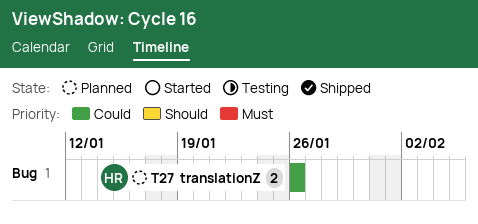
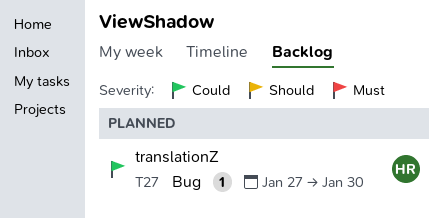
T27, estimate: 2 -> 1
T27, start: Jan 26 -> Jan 27
T27, due: Jan 26 -> Jan 30

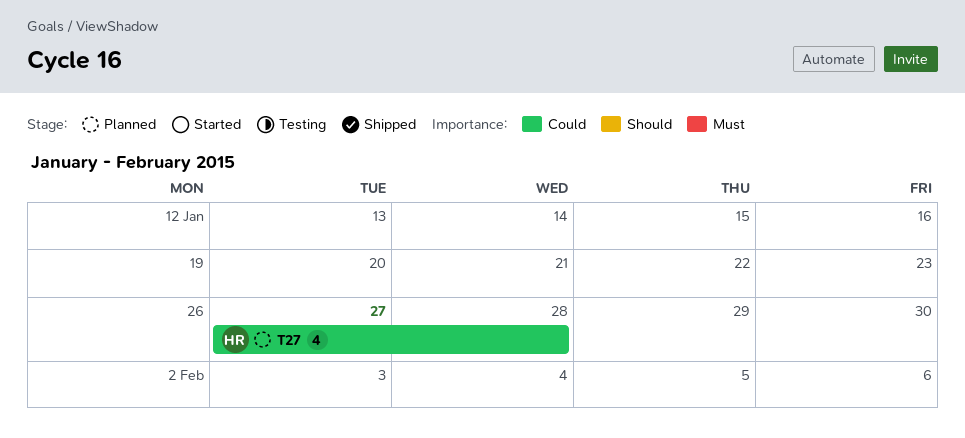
T27, estimate: 1 -> 4
T27, due: Jan 30 -> Jan 28

